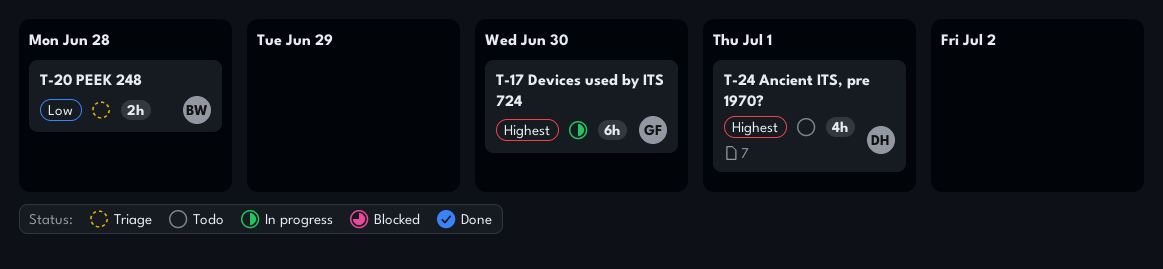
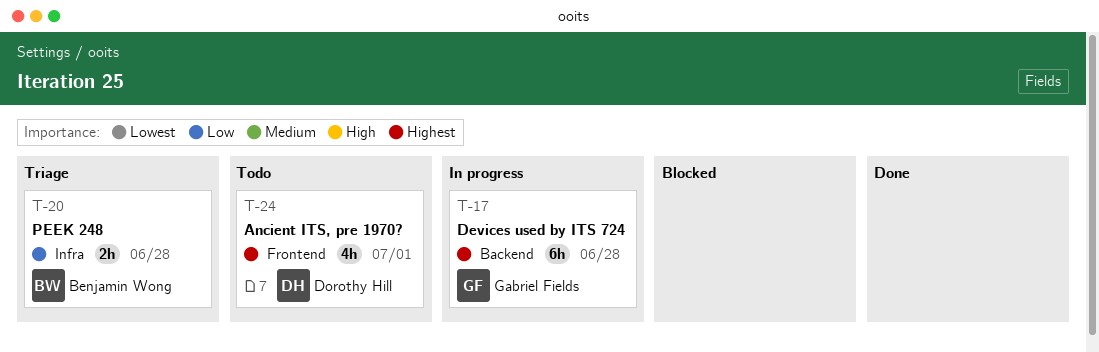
T-17, due: Jun 30 -> Jun 28

